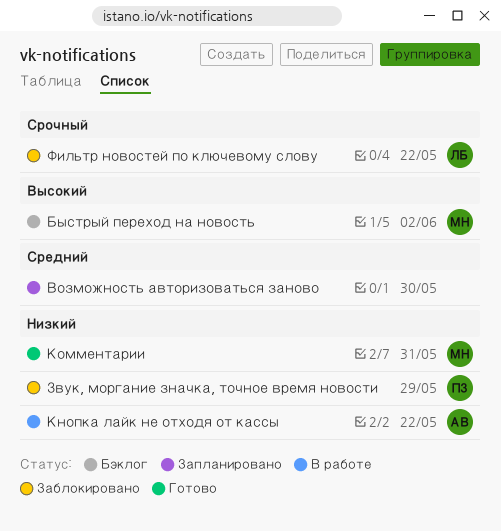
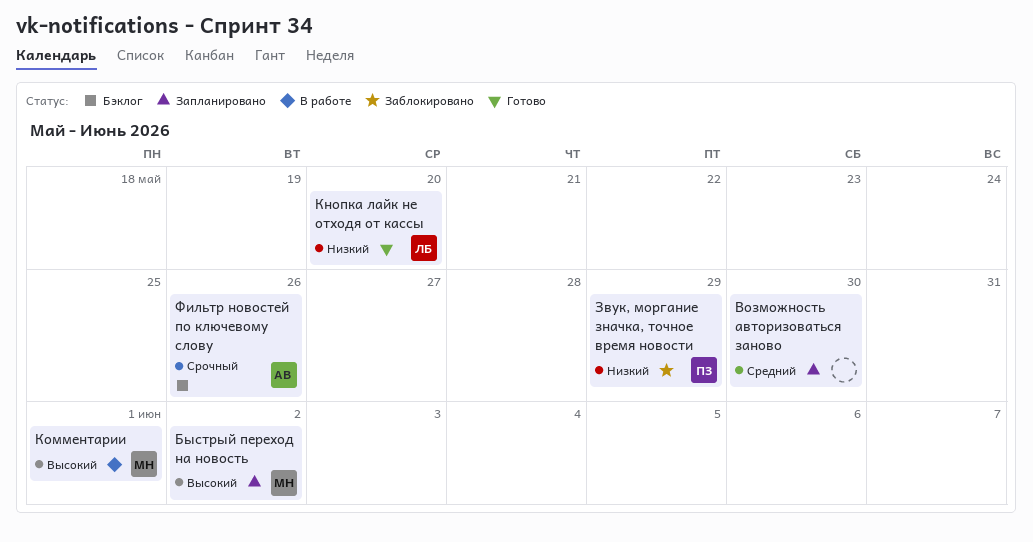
Быстрый переход на новость, status: Бэклог -> Запланировано
Кнопка лайк не отходя от кассы, status: В работе -> Готово
Кнопка лайк не отходя от кассы, owner: АВ -> ЛБ
Кнопка лайк не отходя от кассы, due: May 22 -> May 20
Комментарии, status: Готово -> В работе
Комментарии, priority: Низкий -> Высокий
Комментарии, due: May 31 -> Jun 1
Фильтр новостей по ключевому слову, status: Заблокировано -> Бэклог
Фильтр новостей по ключевому слову, owner: ЛБ -> АВ
Фильтр новостей по ключевому слову, due: May 22 -> May 26

